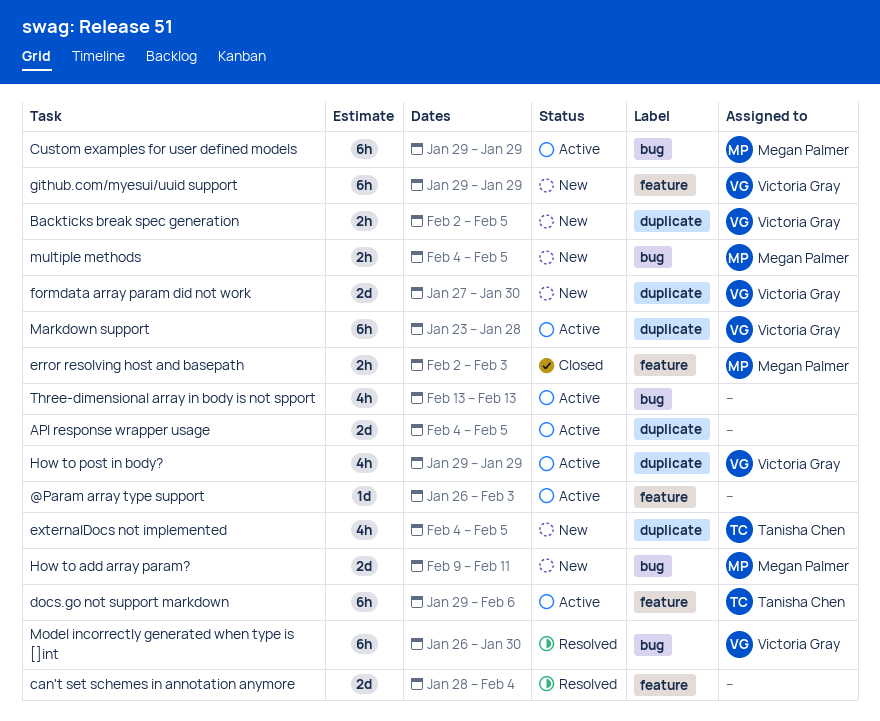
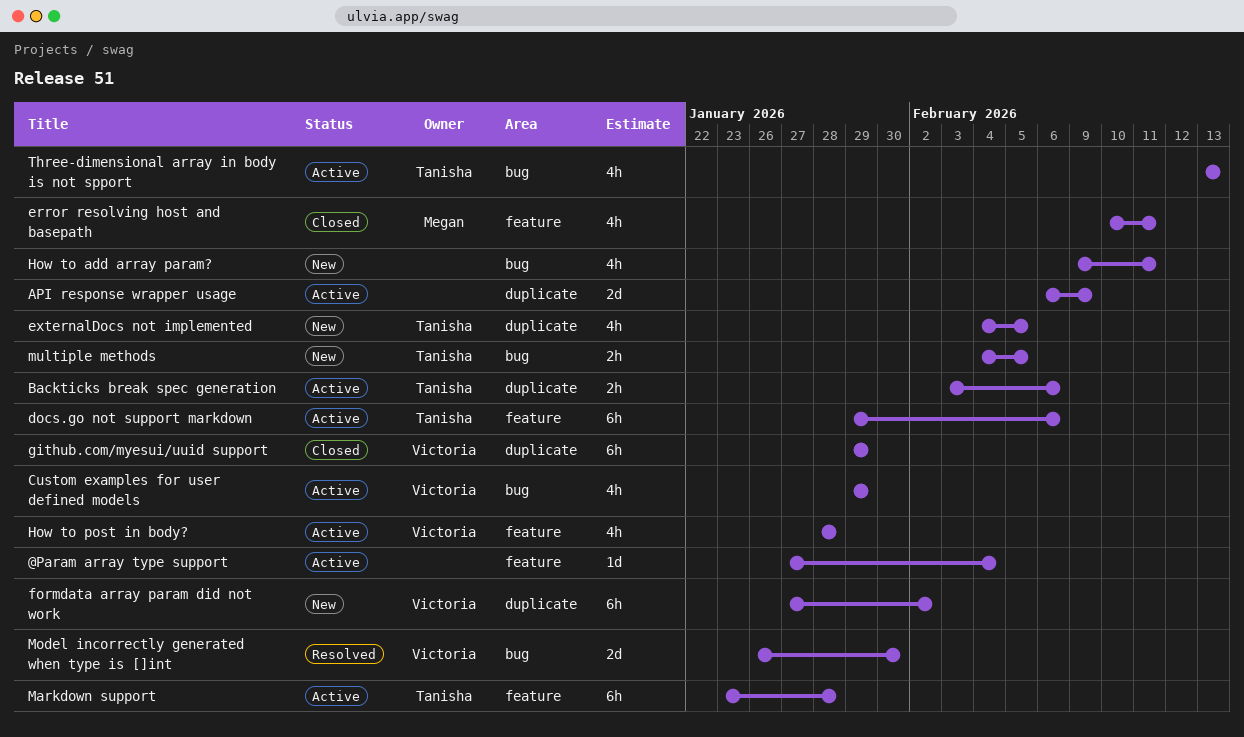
@Param array type support, start: Jan 26 -> Jan 27
@Param array type support, due: Feb 3 -> Feb 4
API response wrapper usage, start: Feb 4 -> Feb 6
API response wrapper usage, due: Feb 5 -> Feb 9
Backticks break spec generation, status: New -> Active
Backticks break spec generation, owner: Victoria Gray -> Tanisha Chen
Backticks break spec generation, start: Feb 2 -> Feb 3
Backticks break spec generation, due: Feb 5 -> Feb 6
can't set schemes in annotation anymore: present -> none
Custom examples for user defined models, owner: Megan Palmer -> Victoria Gray
Custom examples for user defined models, estimate: 6h -> 4h
error resolving host and basepath, estimate: 2h -> 4h
error resolving host and basepath, start: Feb 2 -> Feb 10
error resolving host and basepath, due: Feb 3 -> Feb 11
formdata array param did not work, estimate: 2d -> 6h
formdata array param did not work, due: Jan 30 -> Feb 2
github.com/myesui/uuid support, status: New -> Closed
github.com/myesui/uuid support, label: feature -> duplicate
How to add array param?, owner: Megan Palmer -> none
How to add array param?, estimate: 2d -> 4h
How to post in body?, label: duplicate -> feature
How to post in body?, start: Jan 29 -> Jan 28
How to post in body?, due: Jan 29 -> Jan 28
Markdown support, owner: Victoria Gray -> Tanisha Chen
Markdown support, label: duplicate -> feature
Model incorrectly generated when type is []int, estimate: 6h -> 2d
multiple methods, owner: Megan Palmer -> Tanisha Chen
Three-dimensional array in body is not spport, owner: none -> Tanisha Chen

